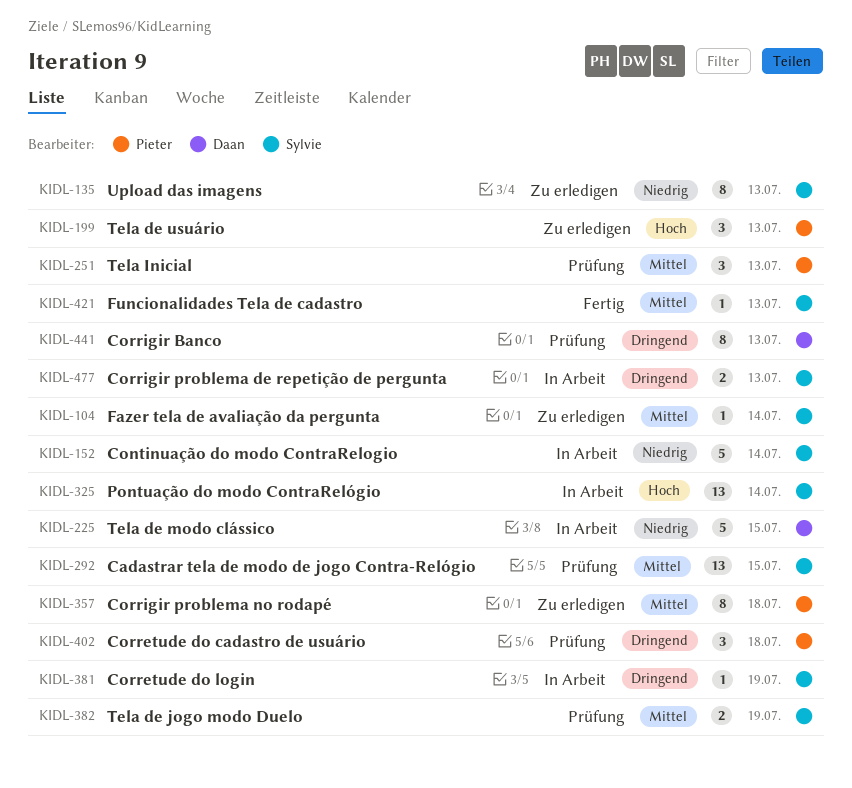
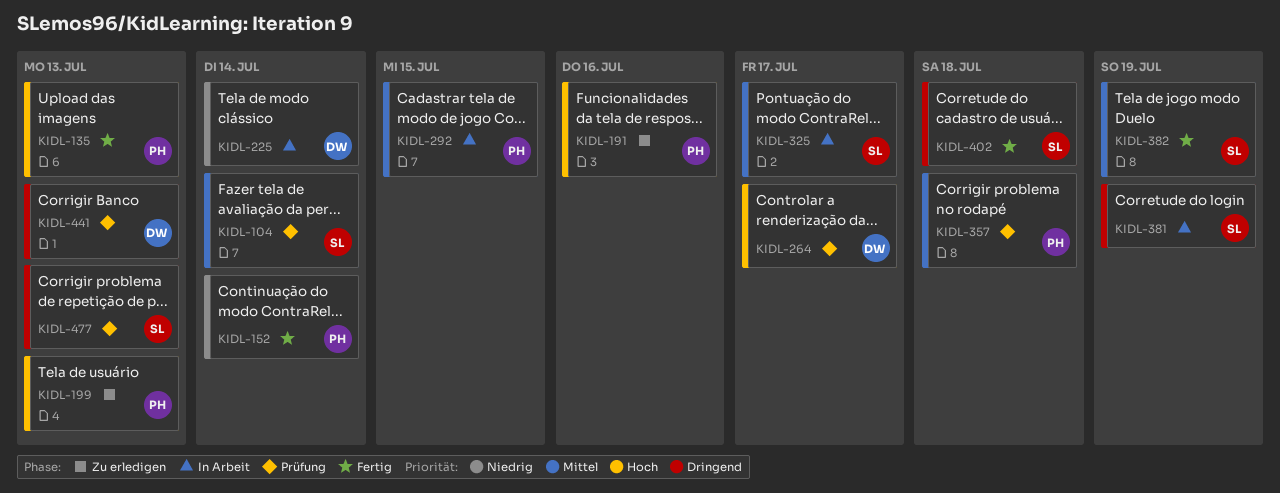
KIDL-104, status: Zu erledigen -> Prüfung
KIDL-135, status: Zu erledigen -> Fertig
KIDL-135, owner: Sylvie -> Pieter
KIDL-135, priority: Niedrig -> Hoch
KIDL-152, status: In Arbeit -> Fertig
KIDL-152, owner: Sylvie -> Pieter
KIDL-191: none -> present
KIDL-225, due: Jul 15 -> Jul 14
KIDL-251: present -> none
KIDL-264: none -> present
KIDL-292, status: Prüfung -> In Arbeit
KIDL-292, owner: Sylvie -> Pieter
KIDL-325, priority: Hoch -> Mittel
KIDL-325, due: Jul 14 -> Jul 17
KIDL-357, status: Zu erledigen -> Prüfung
KIDL-382, status: Prüfung -> Fertig
KIDL-402, status: Prüfung -> Fertig
KIDL-402, owner: Pieter -> Sylvie
KIDL-421: present -> none
KIDL-477, status: In Arbeit -> Prüfung

